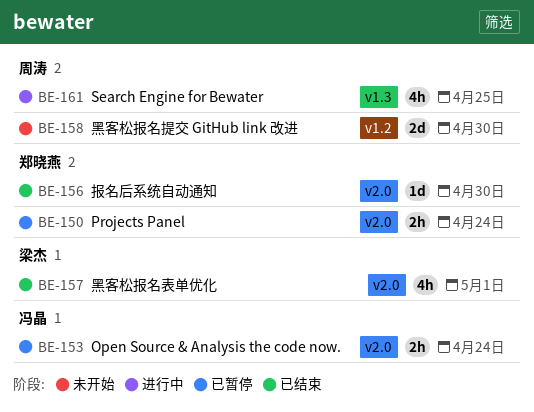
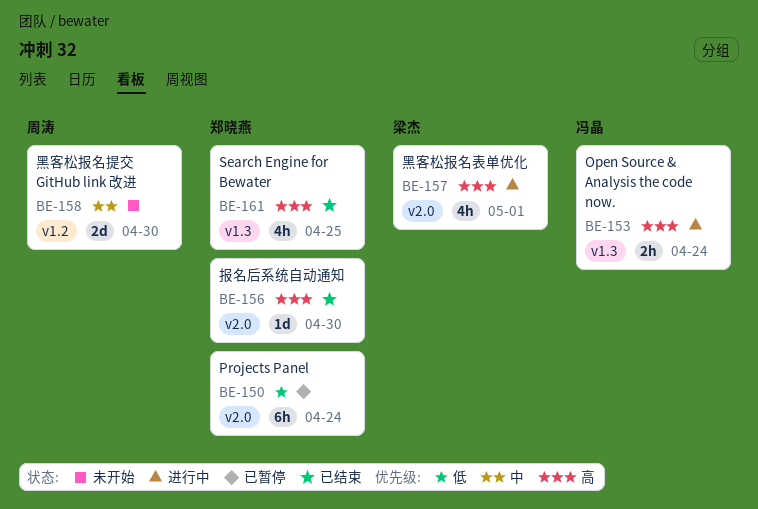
BE-150, estimate: 2h -> 6h
BE-153, status: 已暂停 -> 进行中
BE-153, label: v2.0 -> v1.3
BE-157, status: 已结束 -> 进行中
BE-161, status: 进行中 -> 已结束
BE-161, owner: 周涛 -> 郑晓燕

